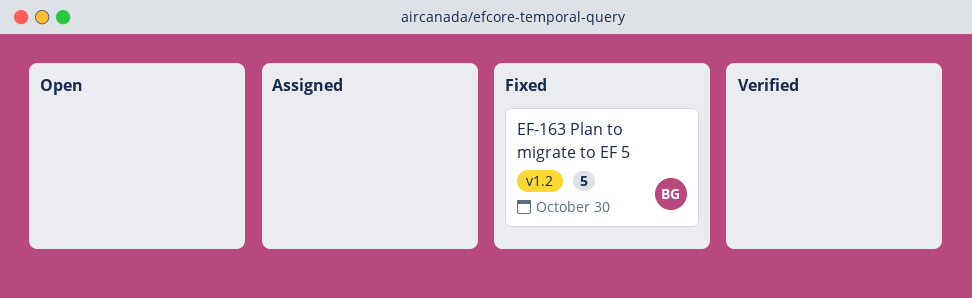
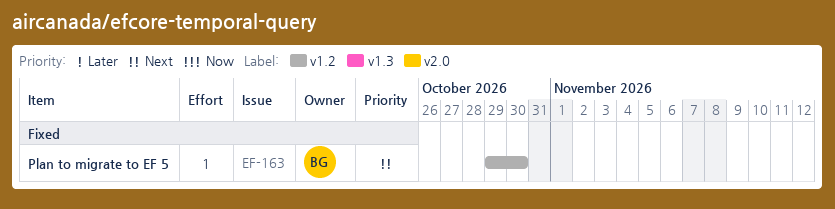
EF-163, estimate: 5 -> 1

